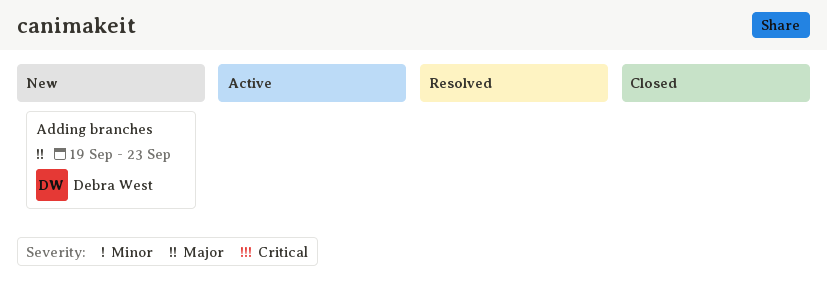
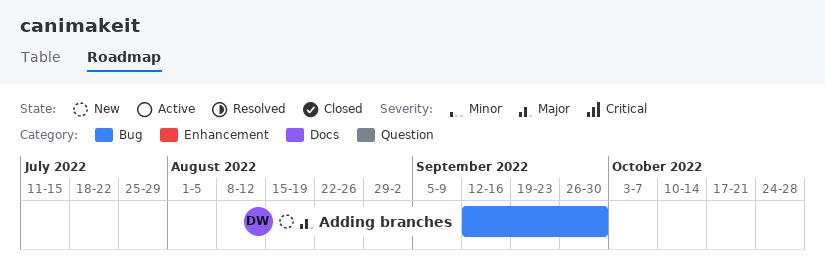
Adding branches, start: Sep 19 -> Sep 12
Adding branches, due: Sep 23 -> Sep 30

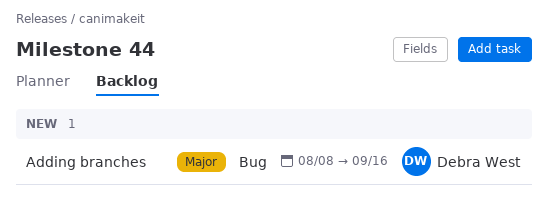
Adding branches, start: Sep 12 -> Aug 8
Adding branches, due: Sep 30 -> Sep 16

